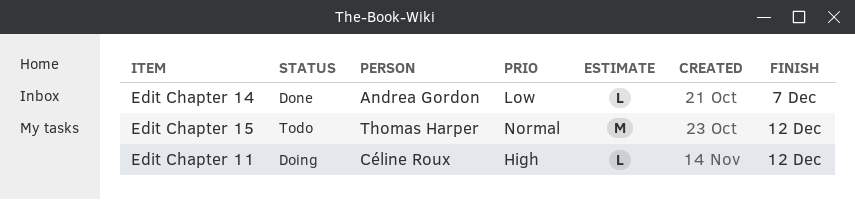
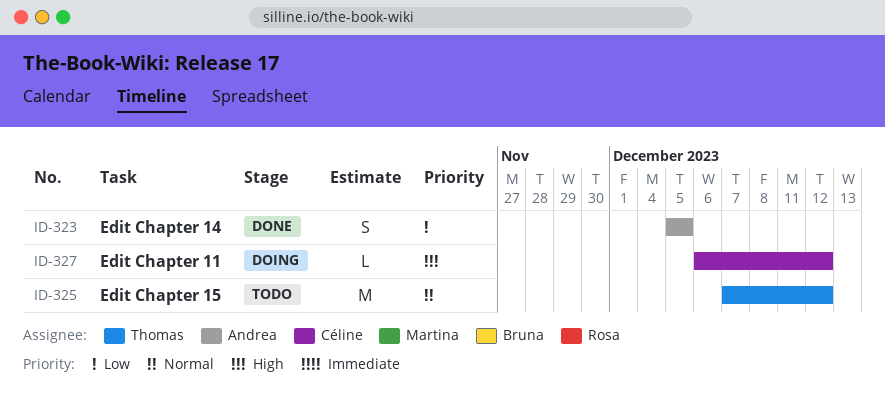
Edit Chapter 14, estimate: L -> S
Edit Chapter 14, due: Dec 7 -> Dec 5

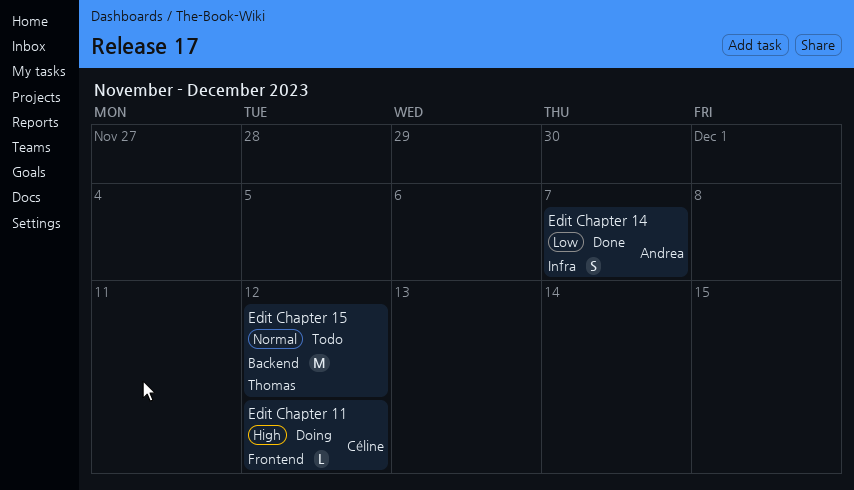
Edit Chapter 14, due: Dec 5 -> Dec 7

